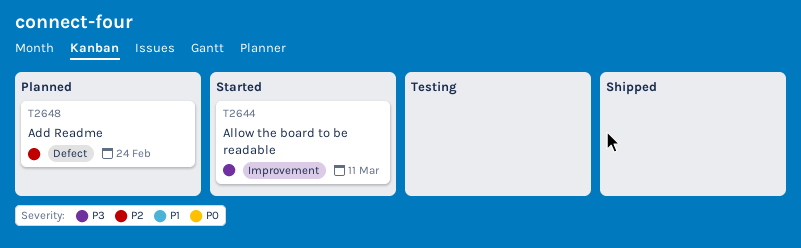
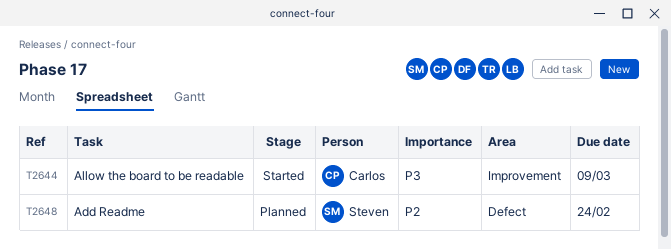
T2644, due: Mar 11 -> Mar 9

